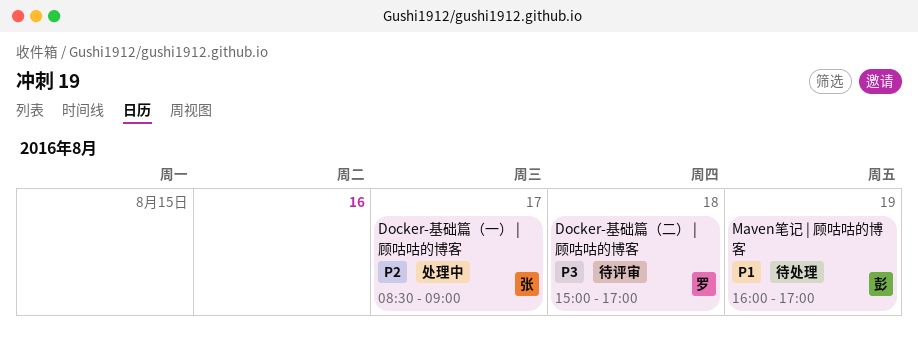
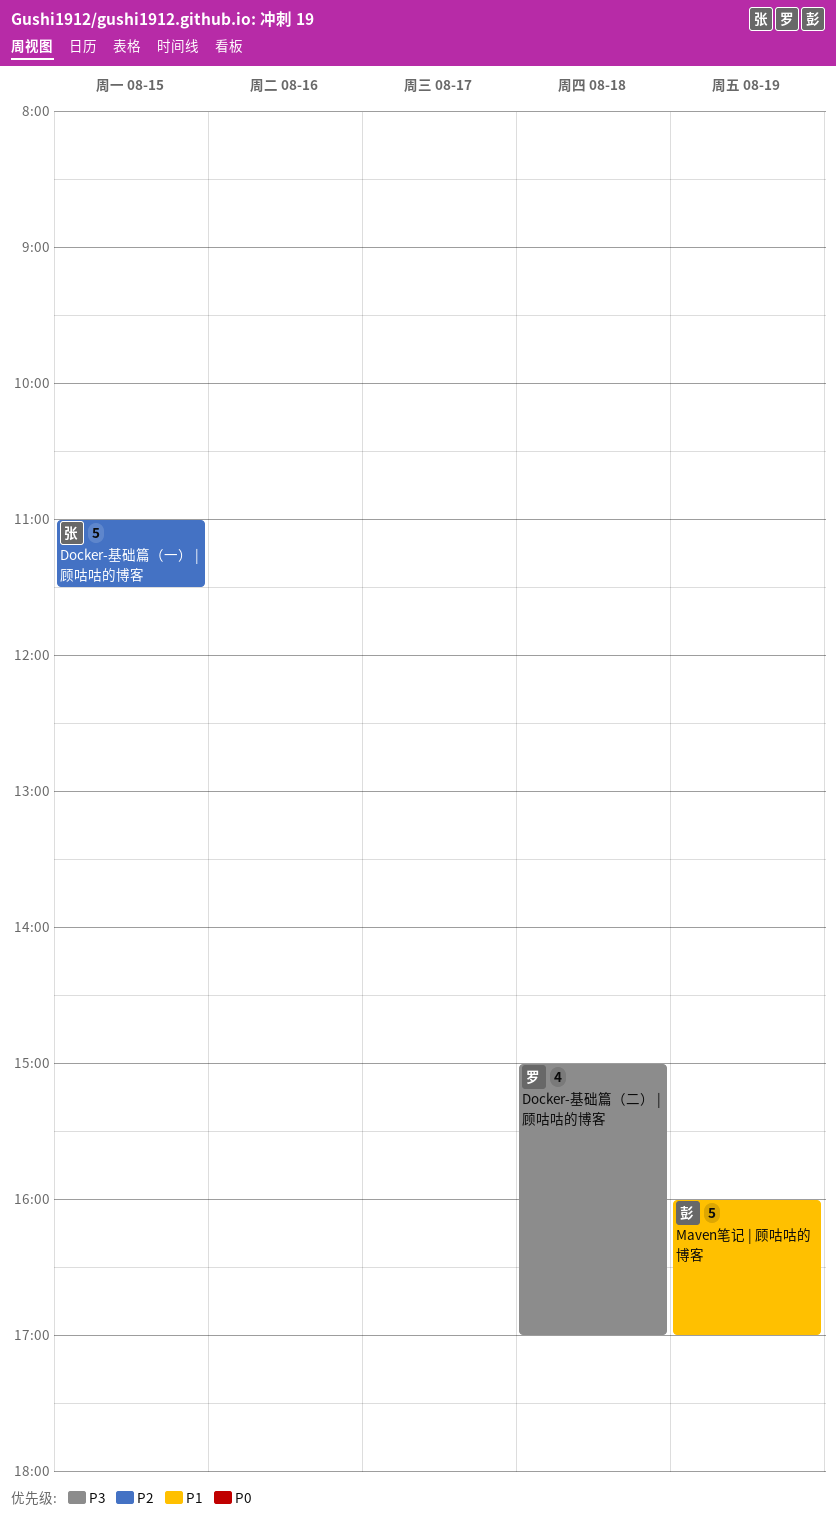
Docker-基础篇（一） | 顾咕咕的博客, day: Aug 17 -> Aug 15
Docker-基础篇（一） | 顾咕咕的博客, begins: 08:30 -> 11:00
Docker-基础篇（一） | 顾咕咕的博客, ends: 09:00 -> 11:30

